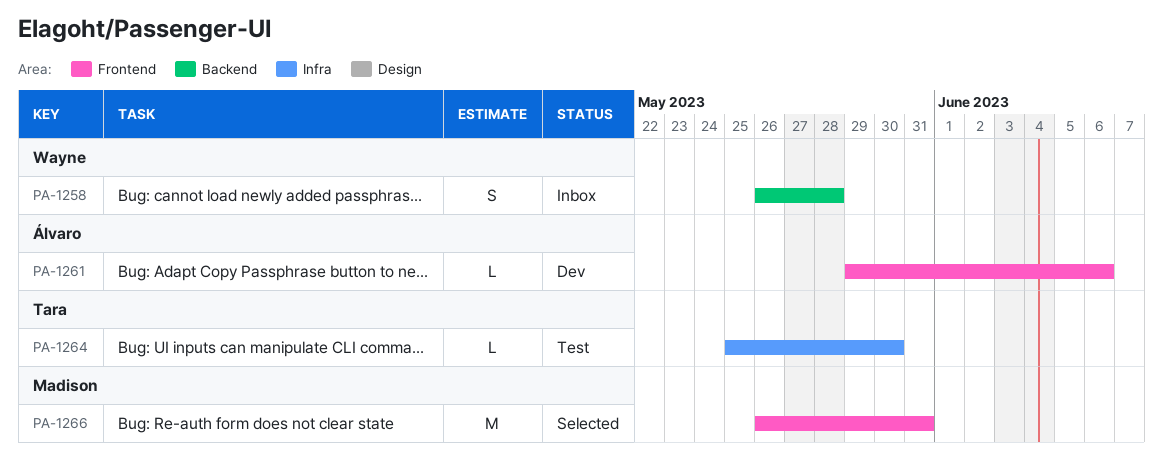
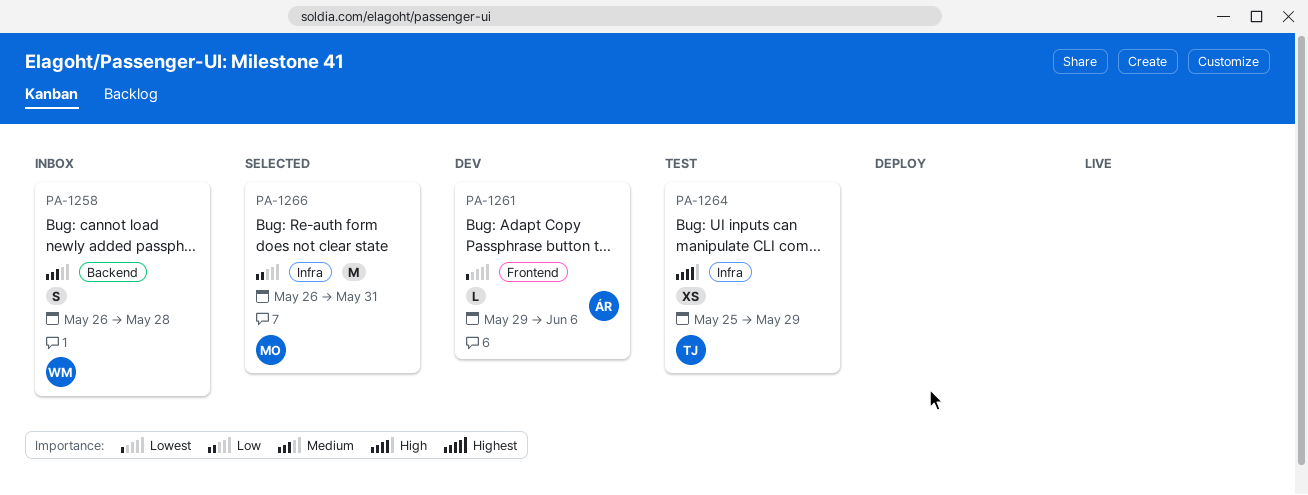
PA-1264, estimate: L -> XS
PA-1264, due: May 30 -> May 29
PA-1266, label: Frontend -> Infra

